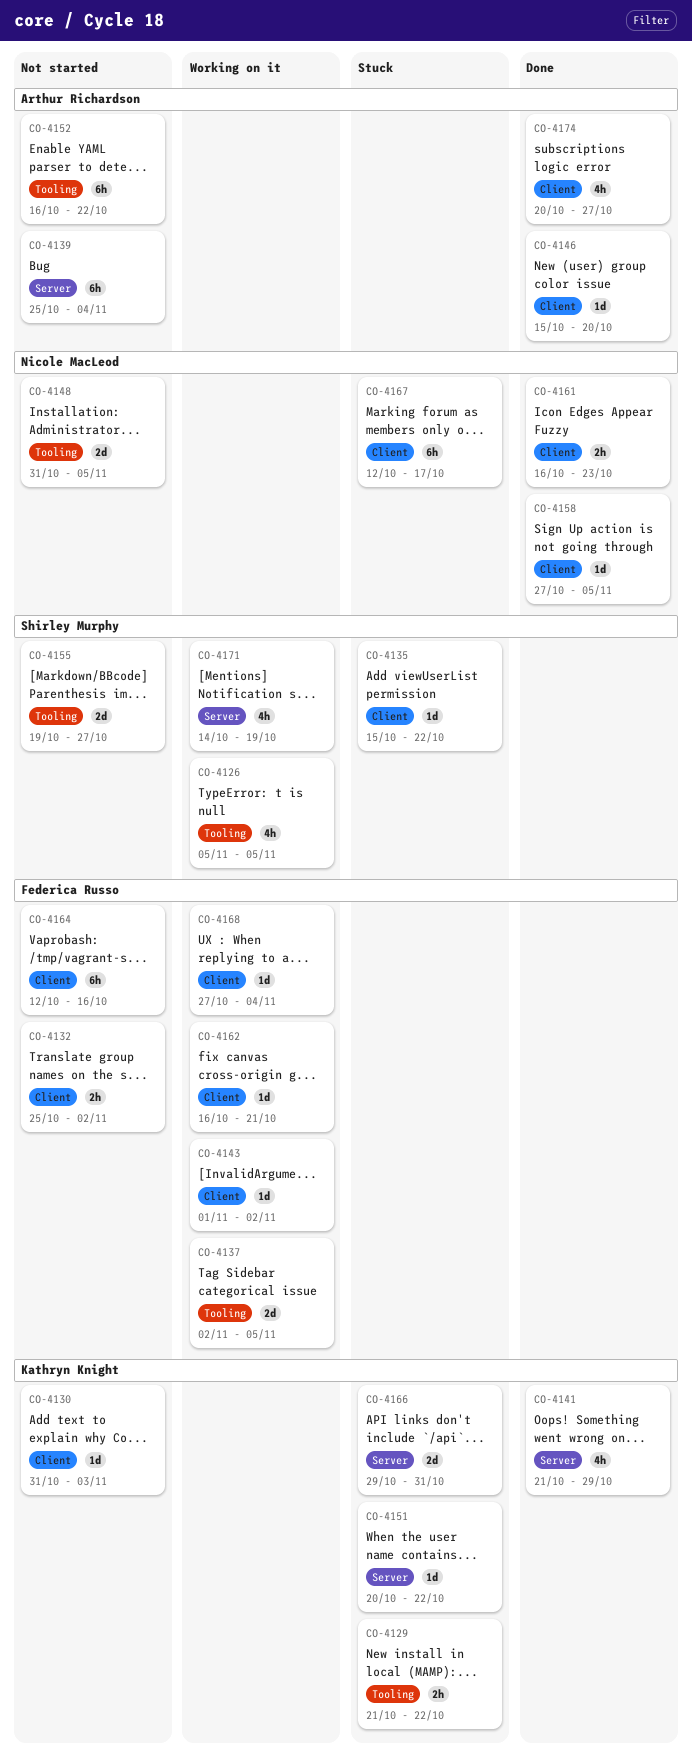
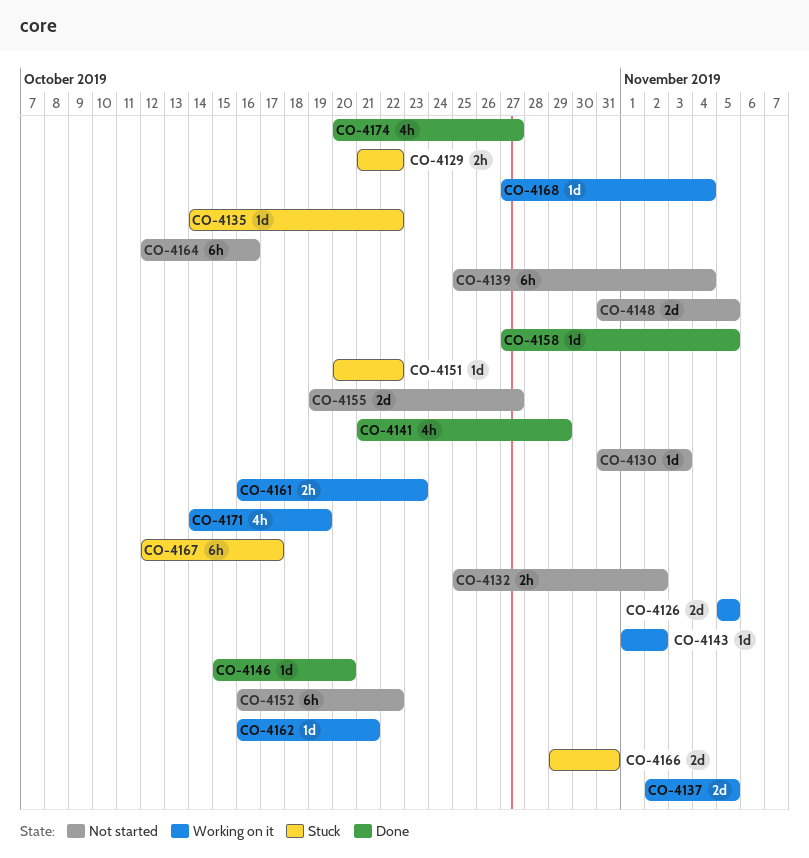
CO-4126, estimate: 4h -> 2d
CO-4135, start: Oct 15 -> Oct 14
CO-4161, status: Done -> Working on it

